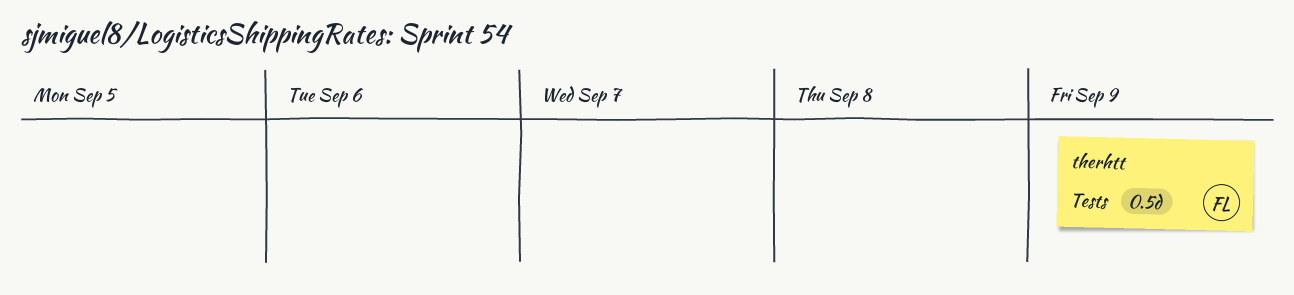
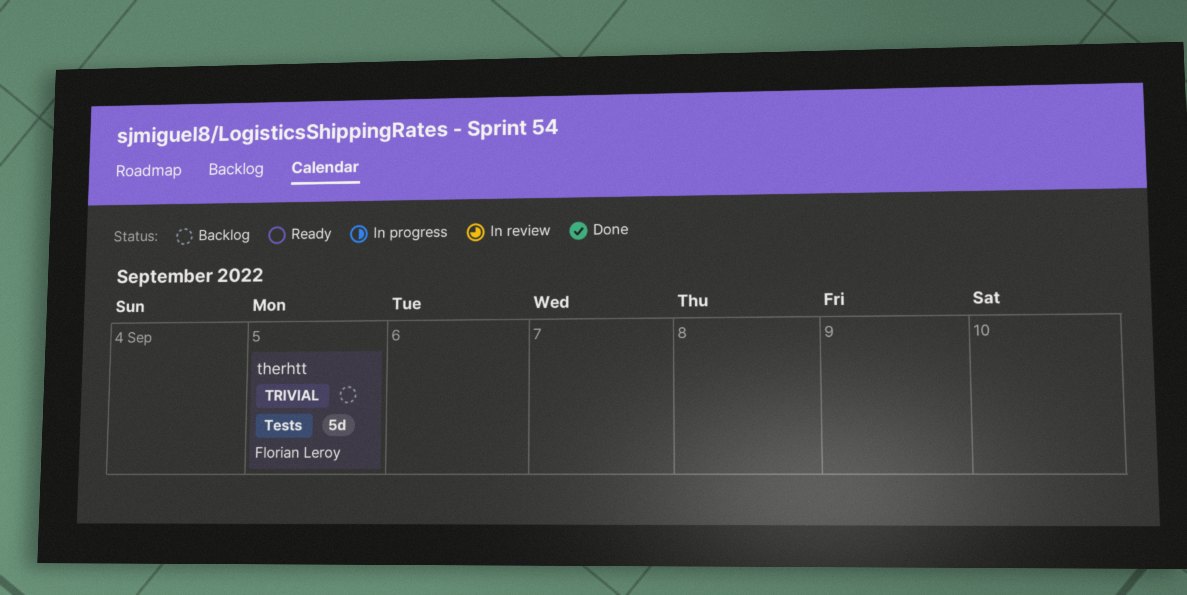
therhtt, estimate: 0.5d -> 5d
therhtt, due: Sep 9 -> Sep 5

